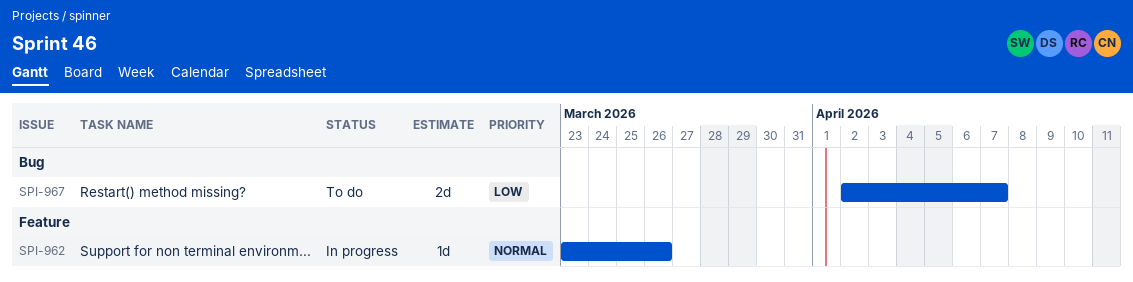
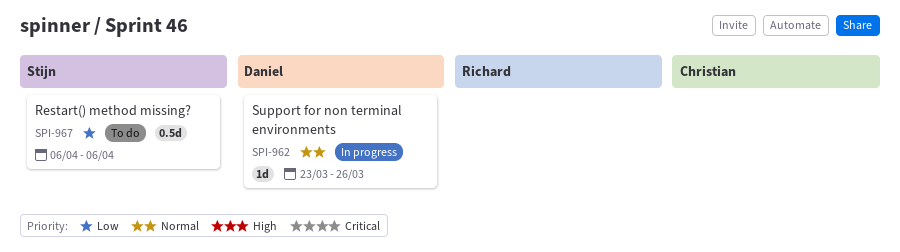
SPI-967, estimate: 2d -> 0.5d
SPI-967, start: Apr 2 -> Apr 6
SPI-967, due: Apr 7 -> Apr 6

